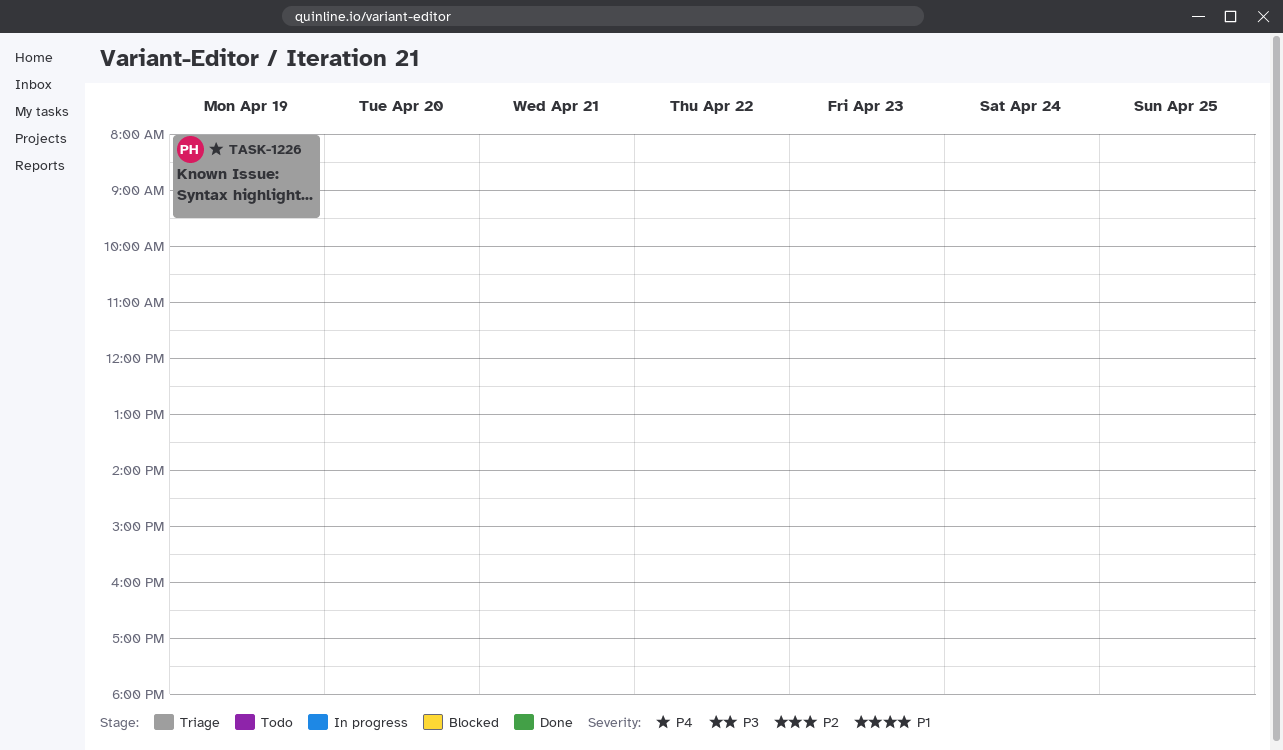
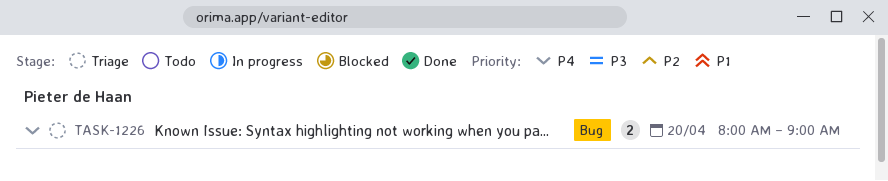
TASK-1226, day: Apr 19 -> Apr 20
TASK-1226, ends: 09:30 -> 09:00

